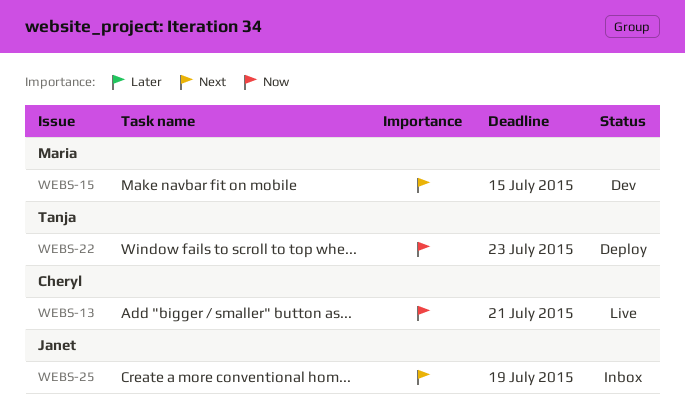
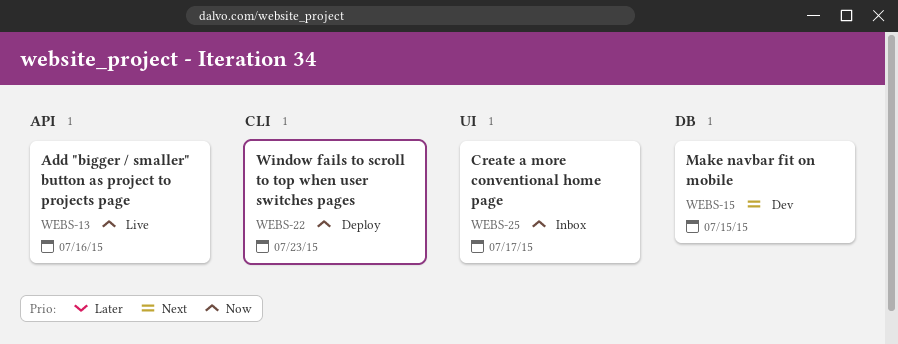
WEBS-13, due: Jul 21 -> Jul 16
WEBS-25, priority: Next -> Now
WEBS-25, due: Jul 19 -> Jul 17

